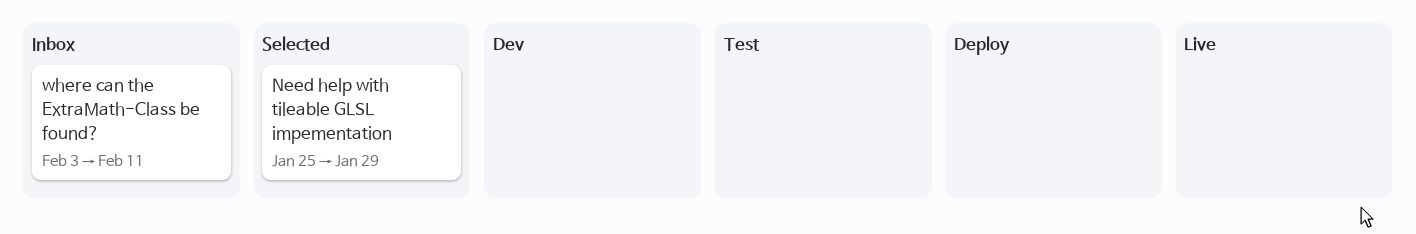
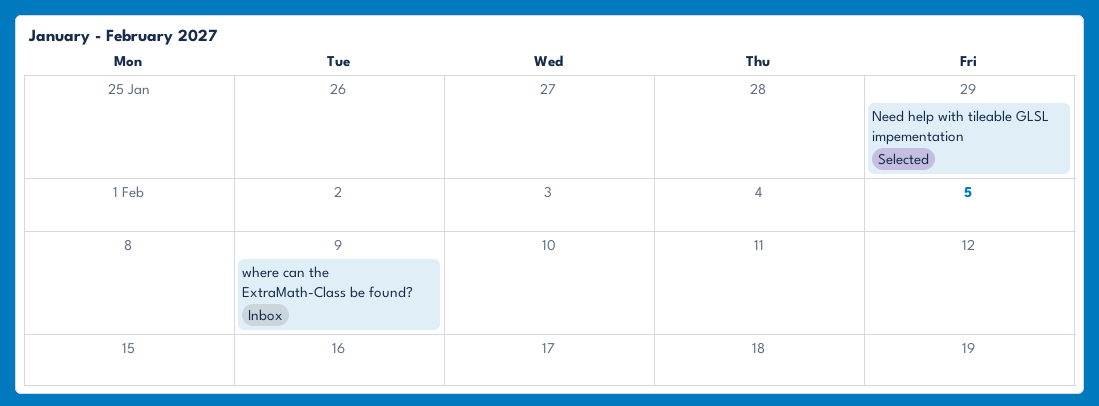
where can the ExtraMath-Class be found?, due: Feb 11 -> Feb 9

